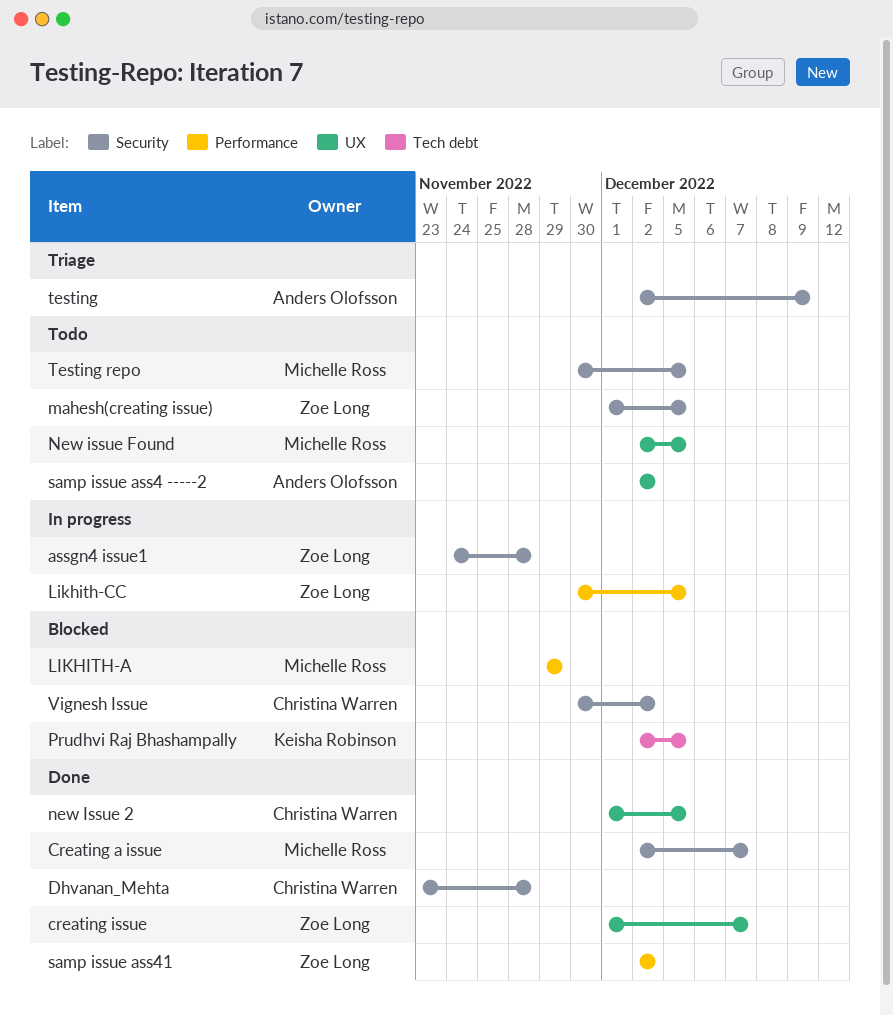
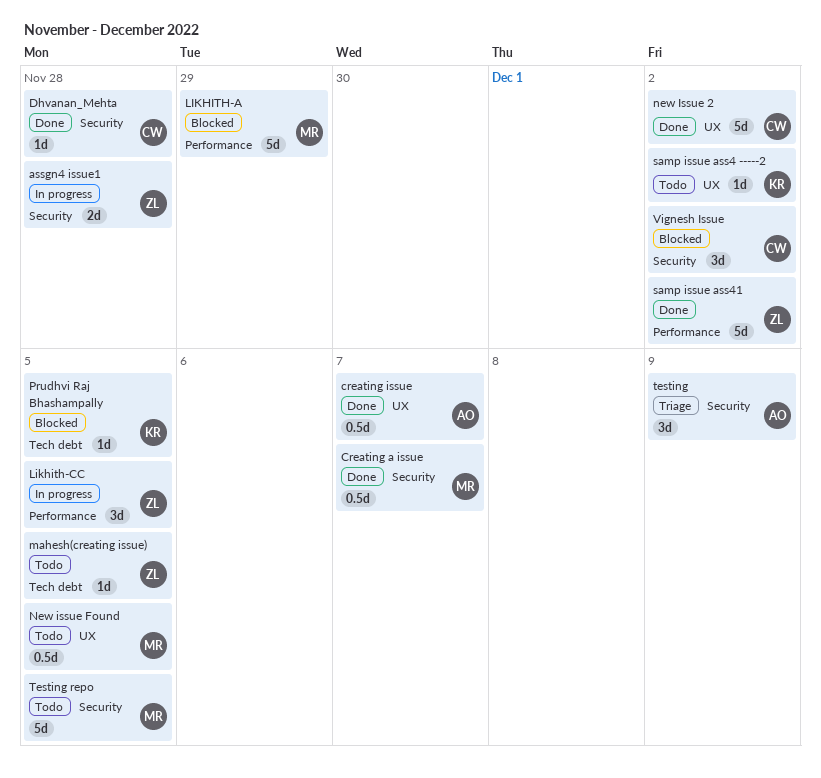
creating issue, owner: Zoe Long -> Anders Olofsson
mahesh(creating issue), label: Security -> Tech debt
new Issue 2, due: Dec 5 -> Dec 2
samp issue ass4 -----2, owner: Anders Olofsson -> Keisha Robinson

